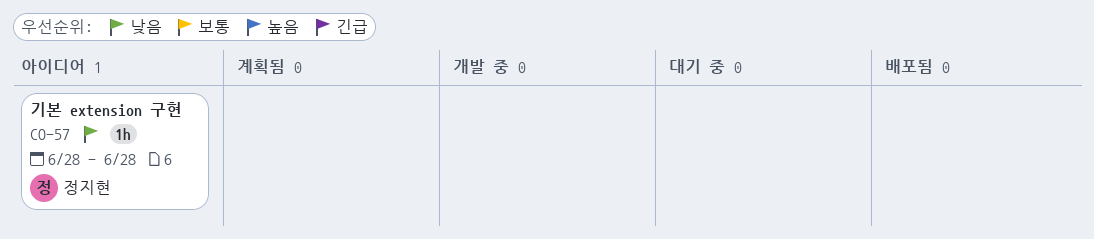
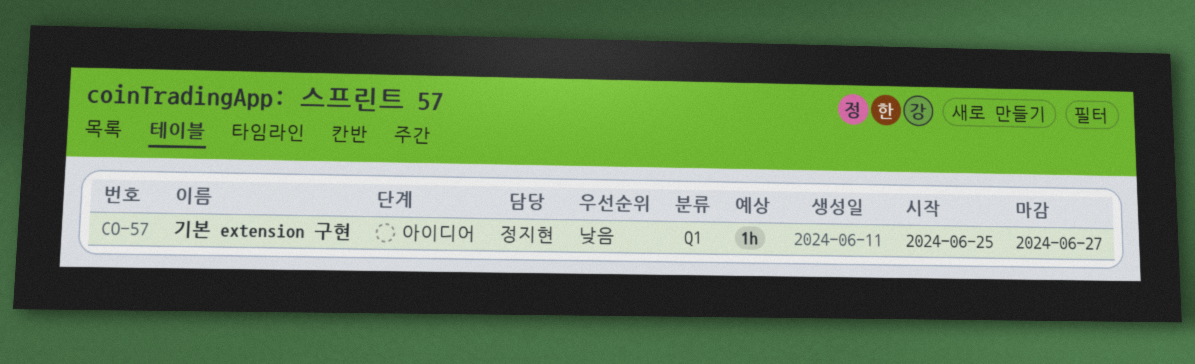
CO-57, start: Jun 28 -> Jun 25
CO-57, due: Jun 28 -> Jun 27

